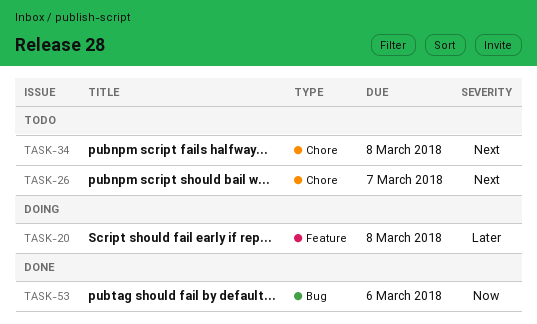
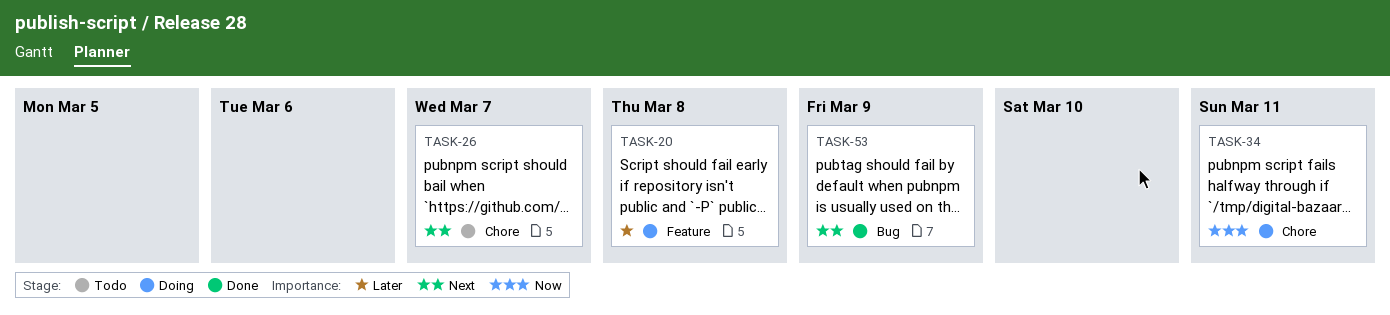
TASK-34, status: Todo -> Doing
TASK-34, priority: Next -> Now
TASK-34, due: Mar 8 -> Mar 11
TASK-53, priority: Now -> Next
TASK-53, due: Mar 6 -> Mar 9

